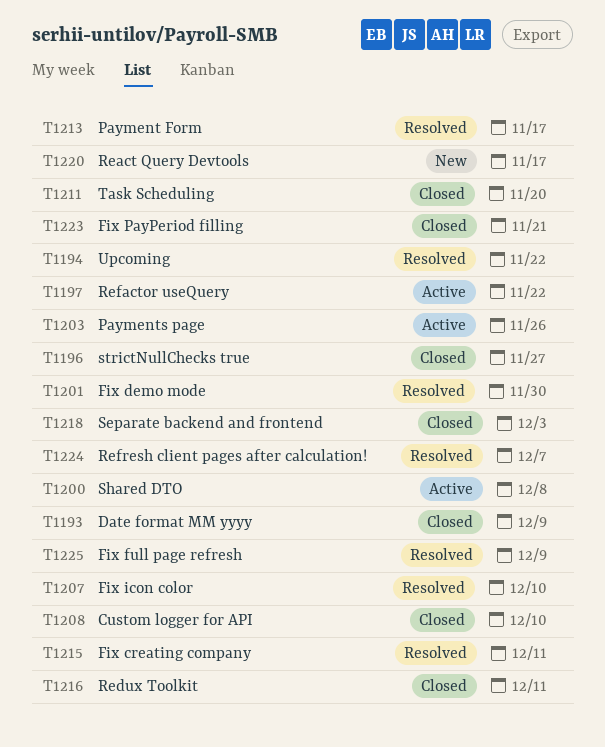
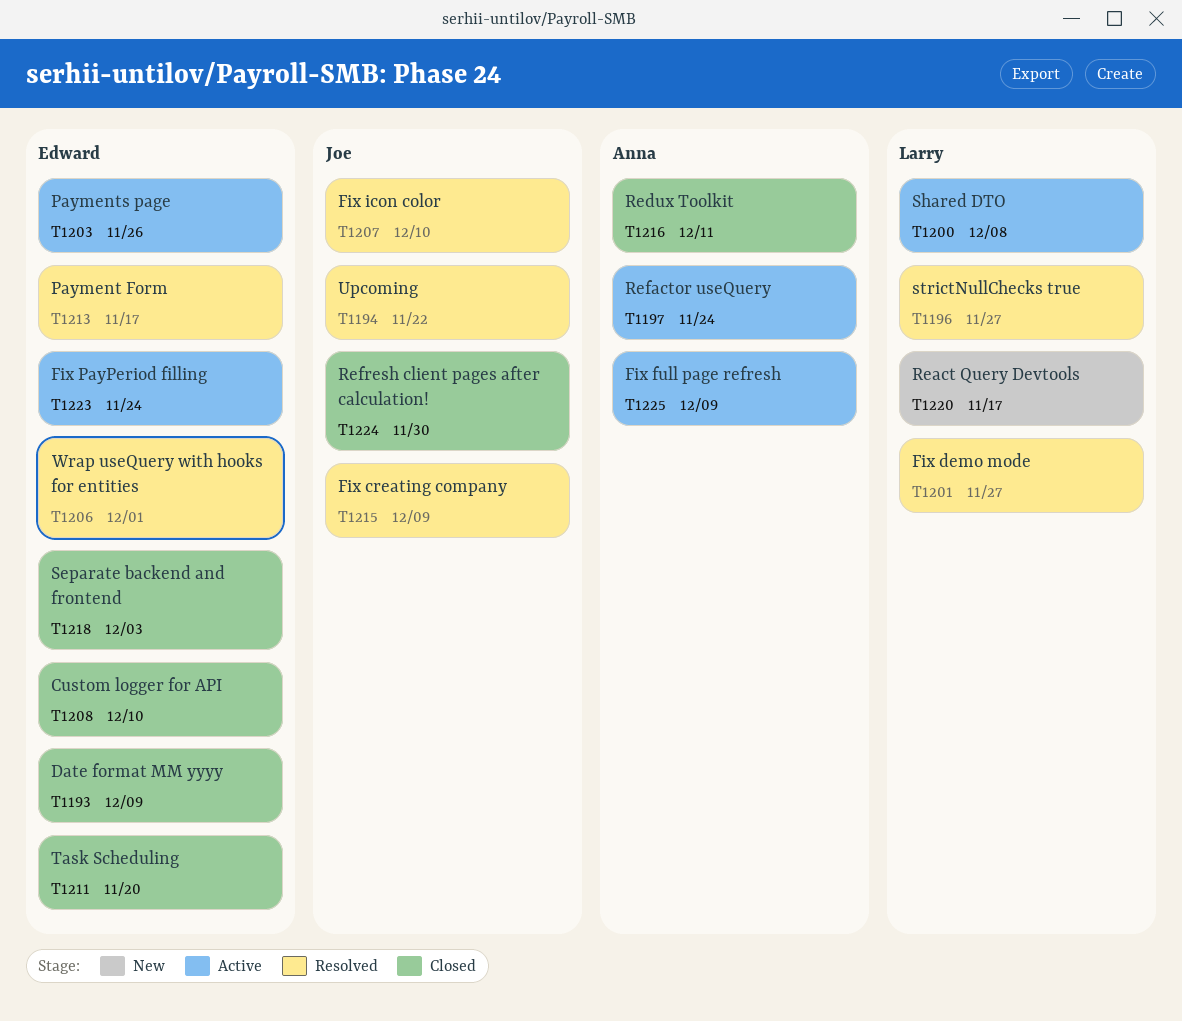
T1196, status: Closed -> Resolved
T1197, due: Nov 22 -> Nov 24
T1201, due: Nov 30 -> Nov 27
T1206: none -> present
T1215, due: Dec 11 -> Dec 9
T1223, status: Closed -> Active
T1223, due: Nov 21 -> Nov 24
T1224, status: Resolved -> Closed
T1224, due: Dec 7 -> Nov 30
T1225, status: Resolved -> Active

